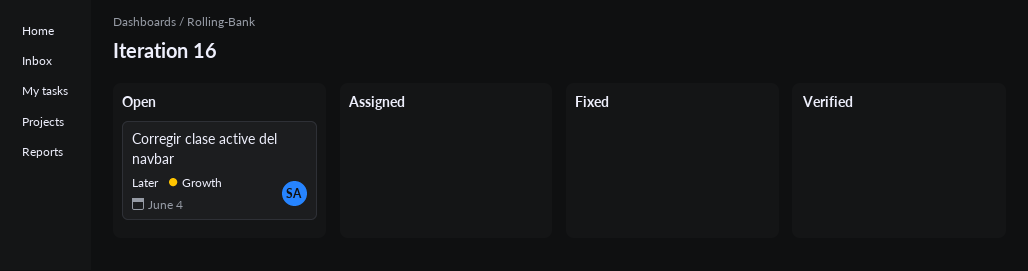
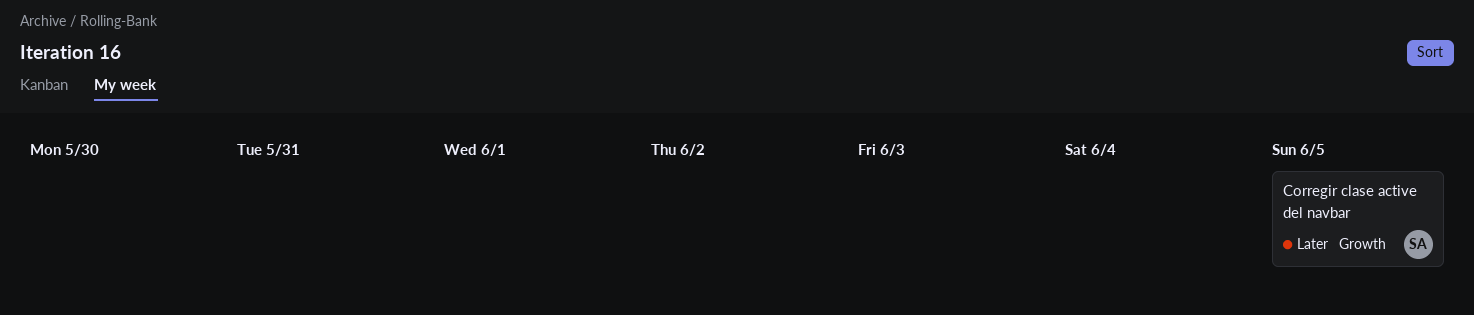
Corregir clase active del navbar, due: Jun 4 -> Jun 5

